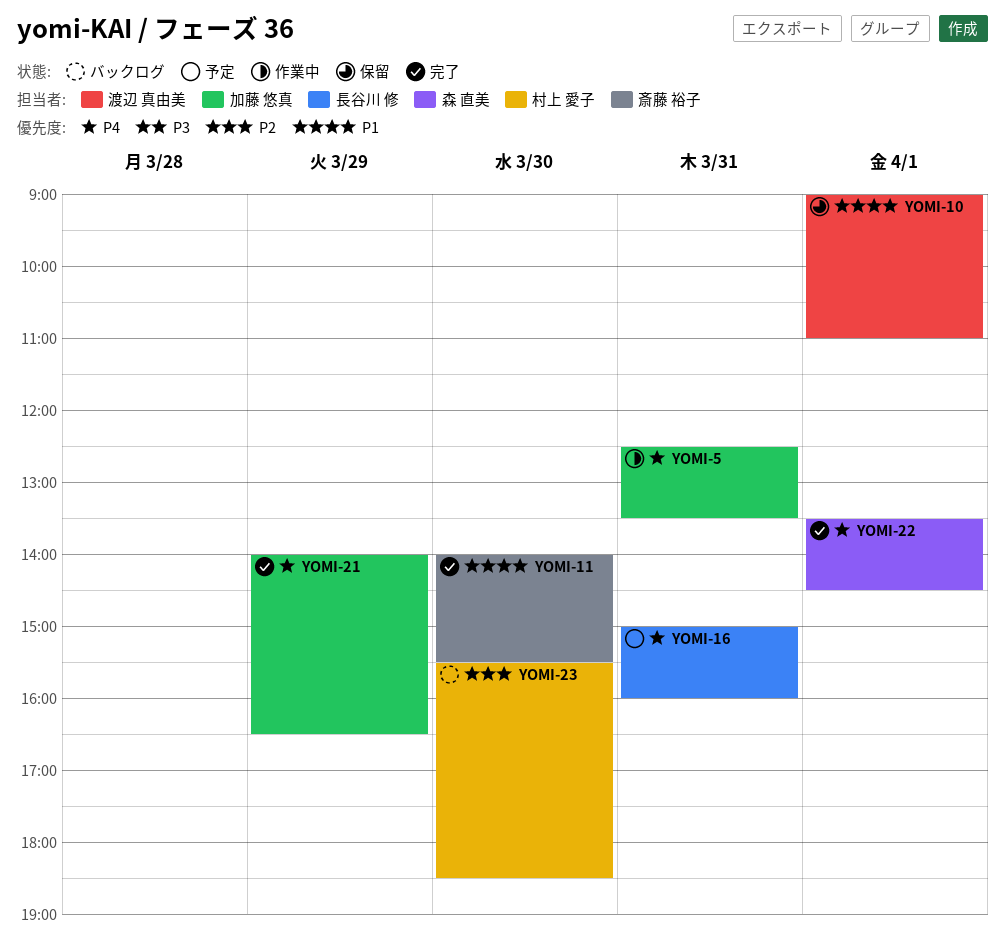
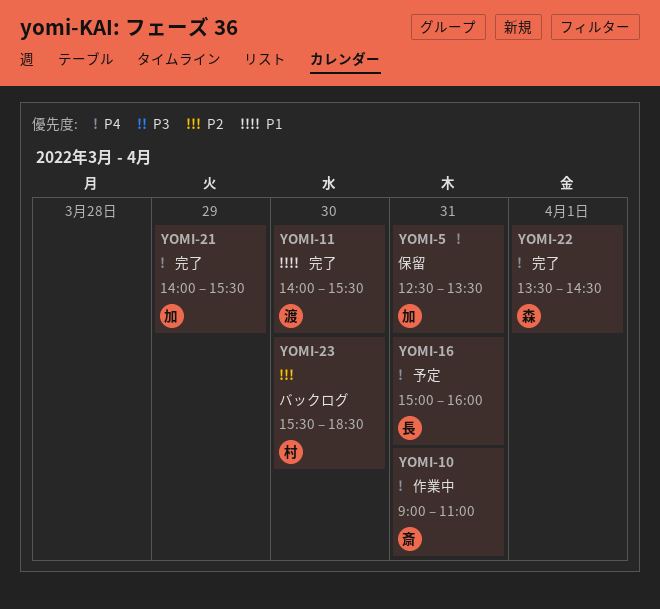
YOMI-5, status: 作業中 -> 保留
YOMI-10, status: 保留 -> 作業中
YOMI-10, owner: 渡辺 真由美 -> 斎藤 裕子
YOMI-10, priority: P1 -> P4
YOMI-10, day: Apr 1 -> Mar 31
YOMI-11, owner: 斎藤 裕子 -> 渡辺 真由美
YOMI-21, ends: 16:30 -> 15:30

